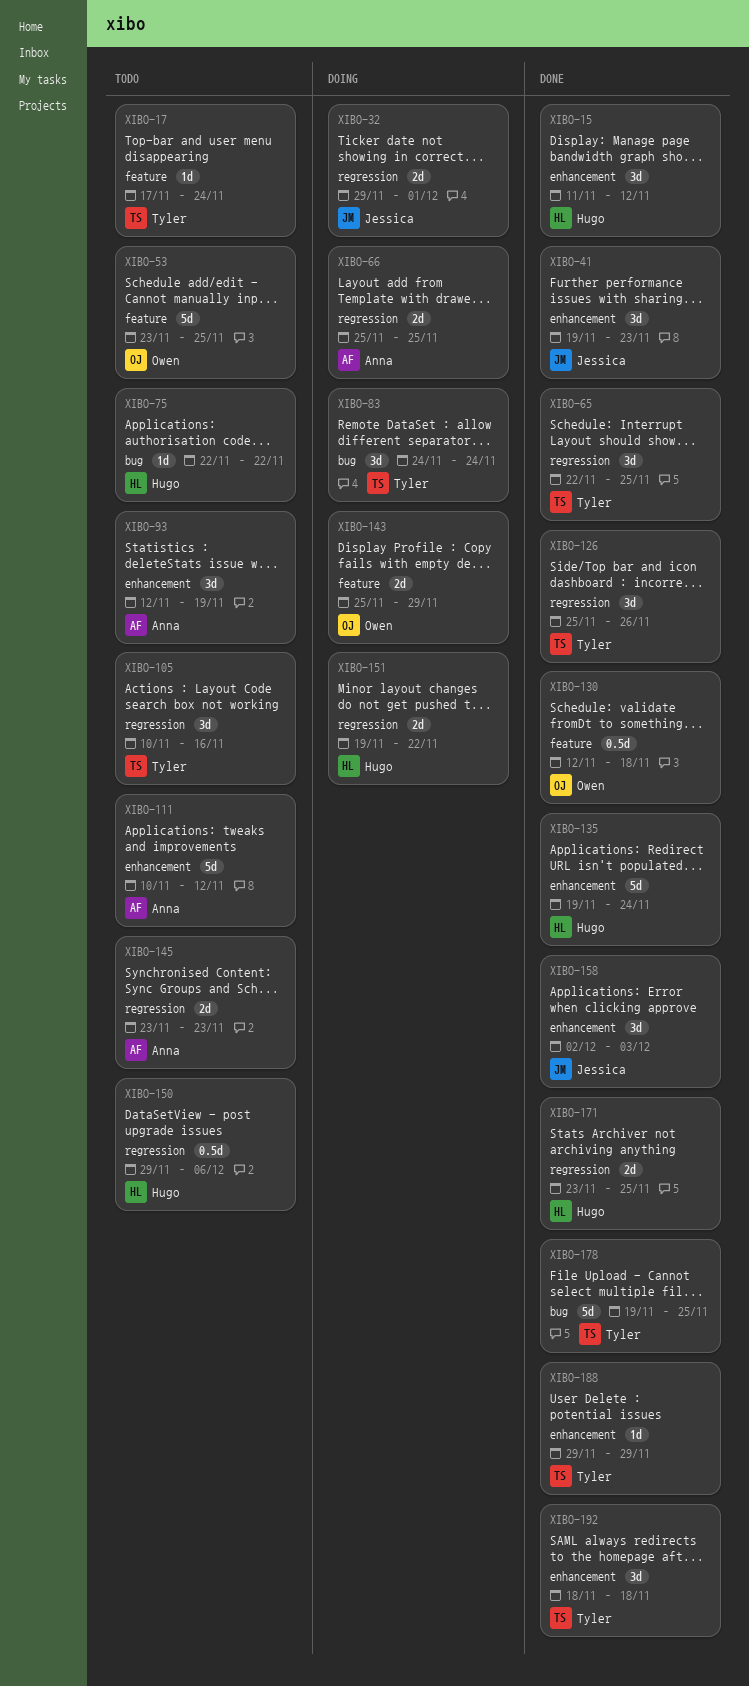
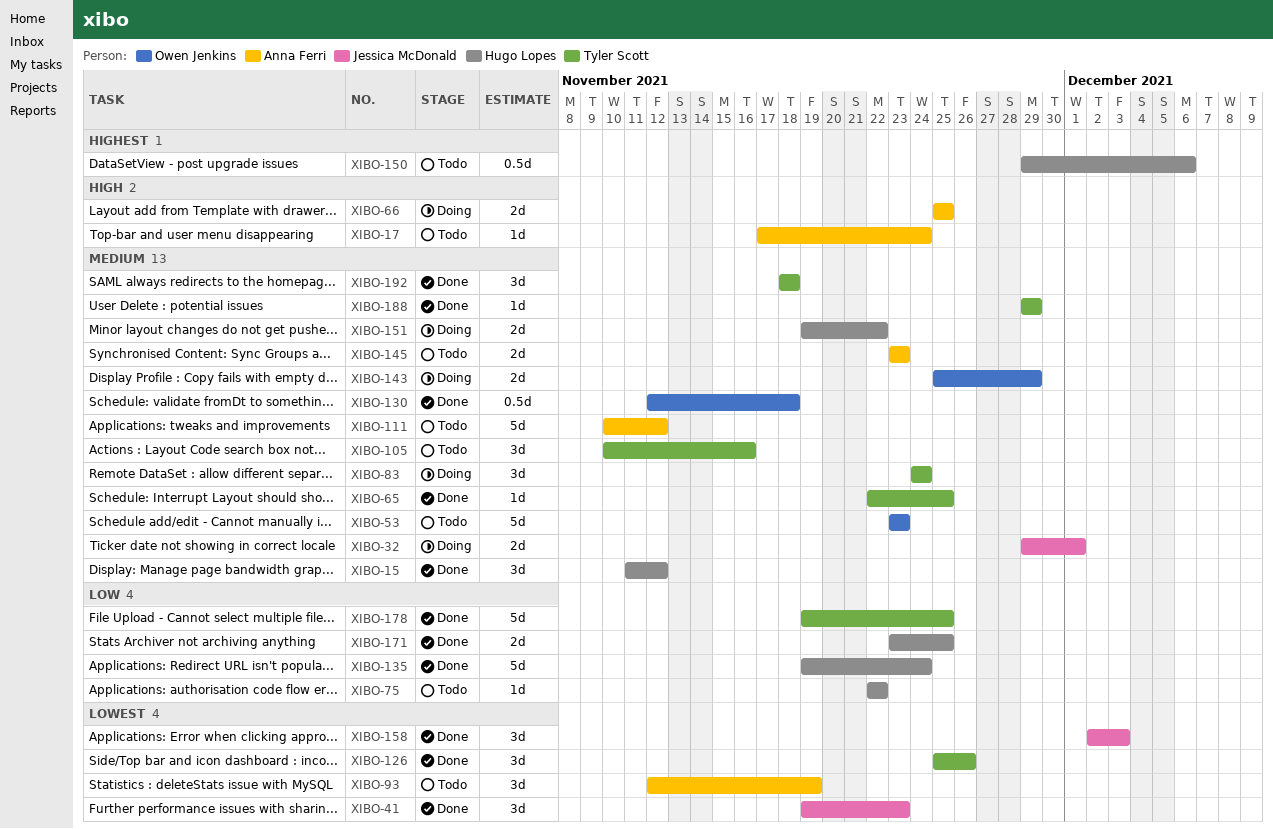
XIBO-17, owner: Tyler Scott -> Anna Ferri
XIBO-53, due: Nov 25 -> Nov 23
XIBO-65, estimate: 3d -> 1d

